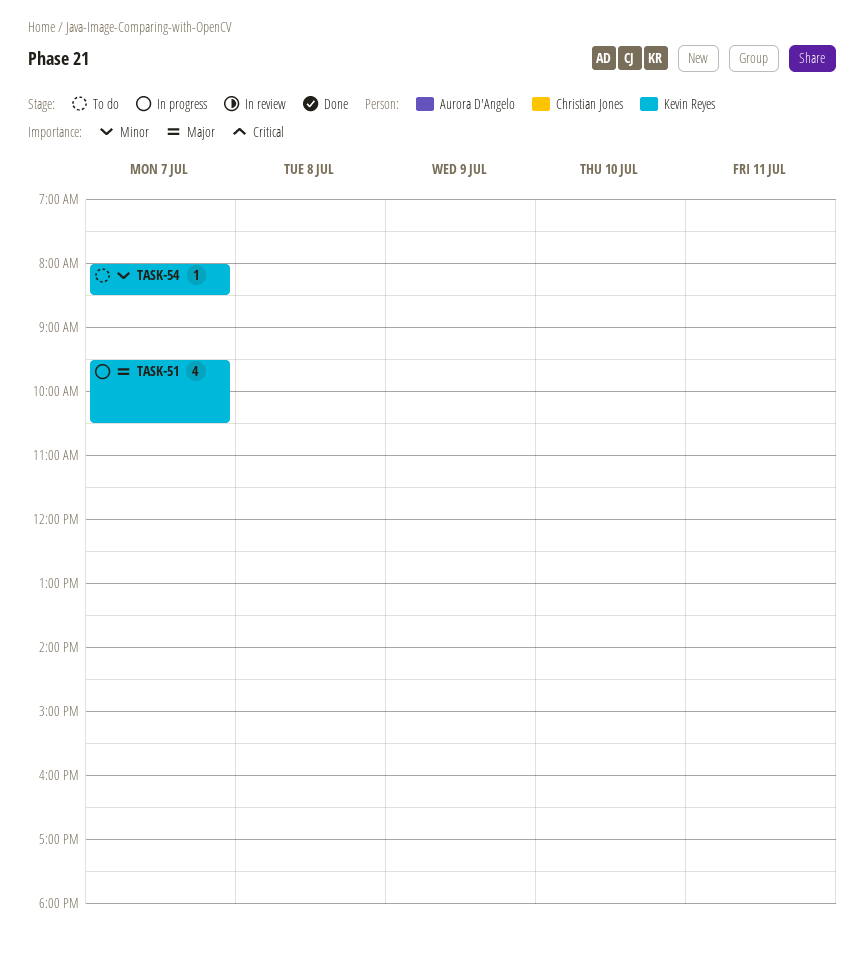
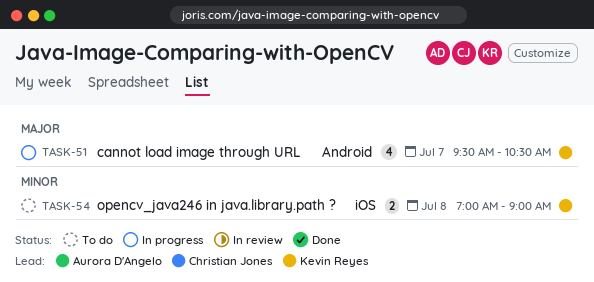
TASK-54, estimate: 1 -> 2
TASK-54, day: Jul 7 -> Jul 8
TASK-54, begins: 08:00 -> 07:00
TASK-54, ends: 08:30 -> 09:00

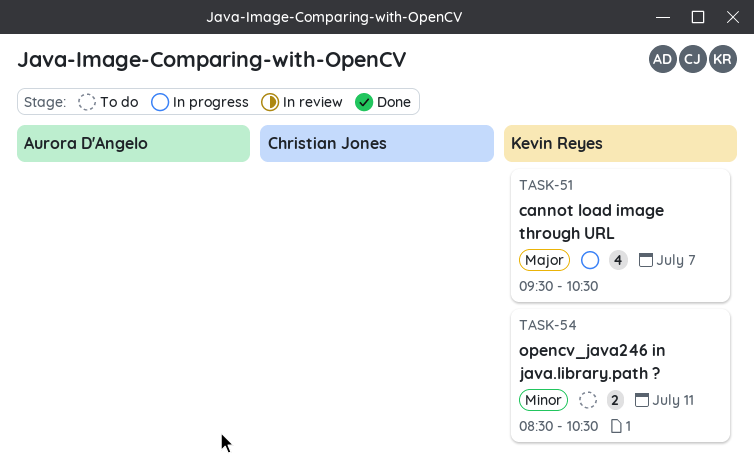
TASK-54, day: Jul 8 -> Jul 11
TASK-54, begins: 07:00 -> 08:30
TASK-54, ends: 09:00 -> 10:30

